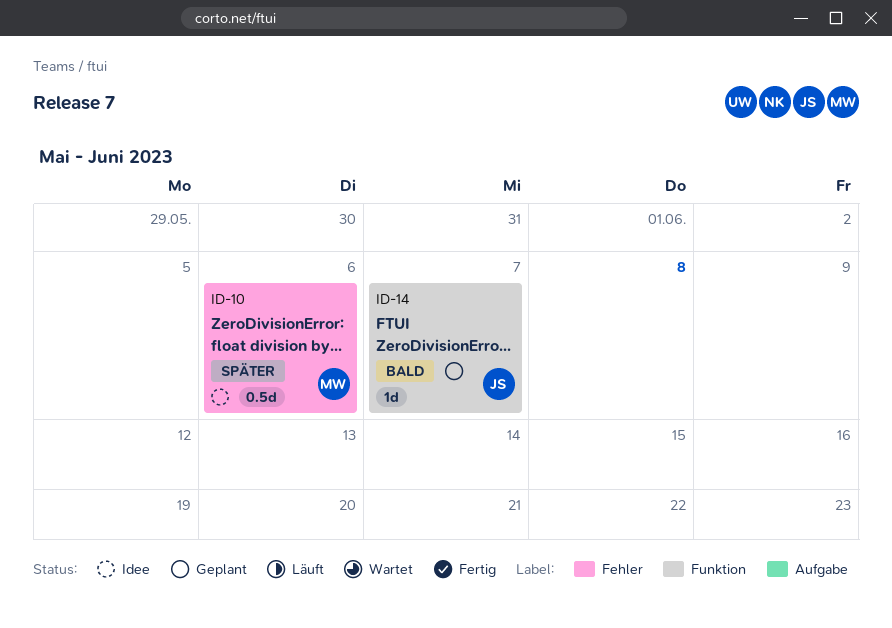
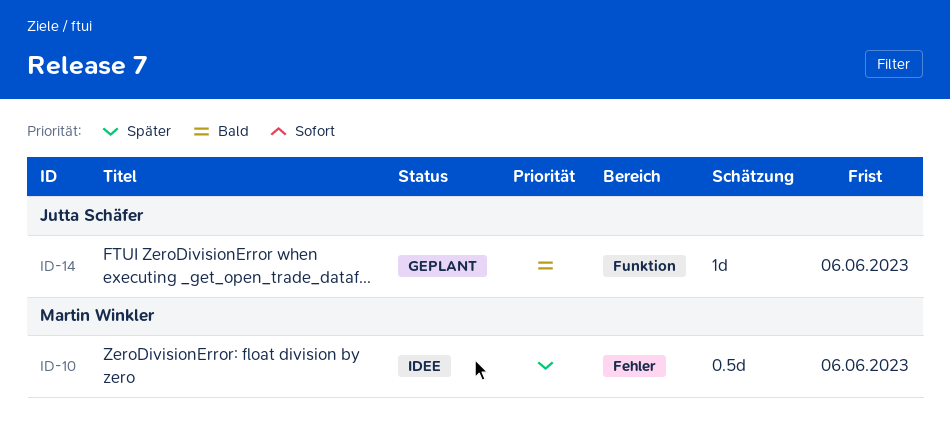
ID-14, due: Jun 7 -> Jun 6

